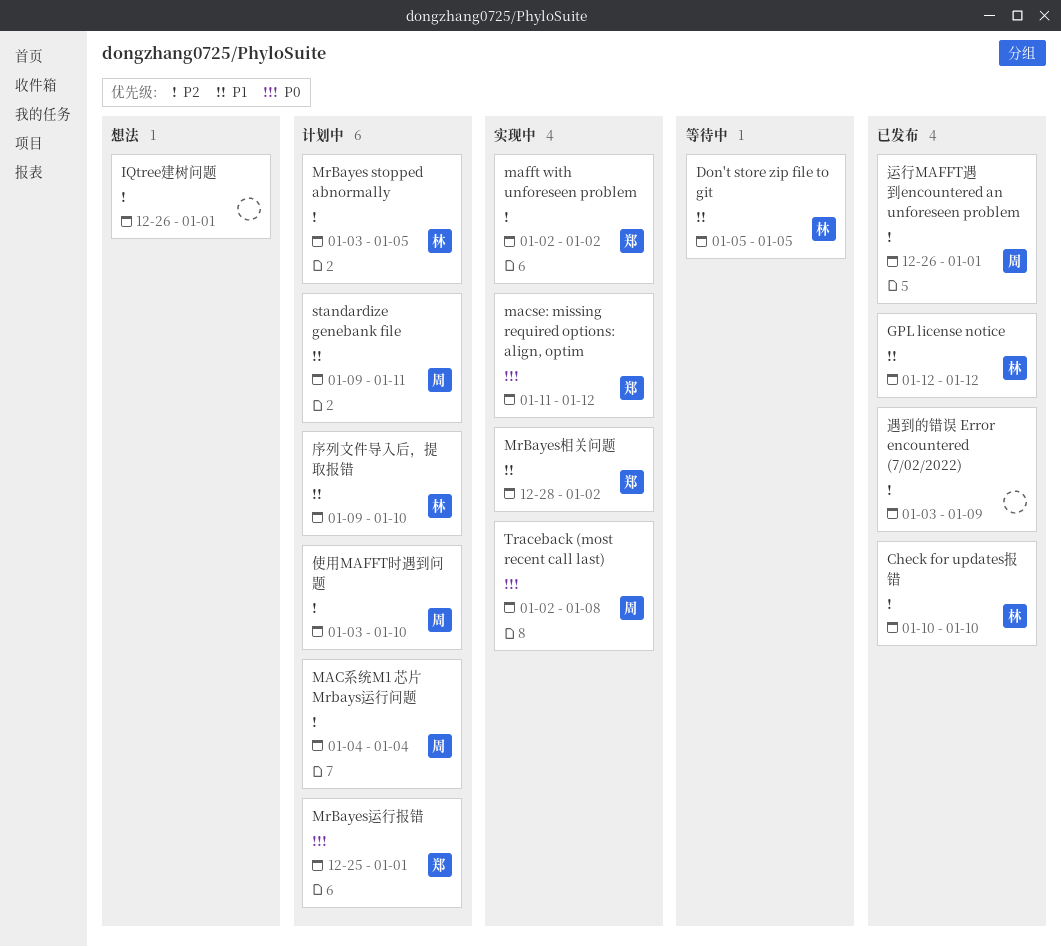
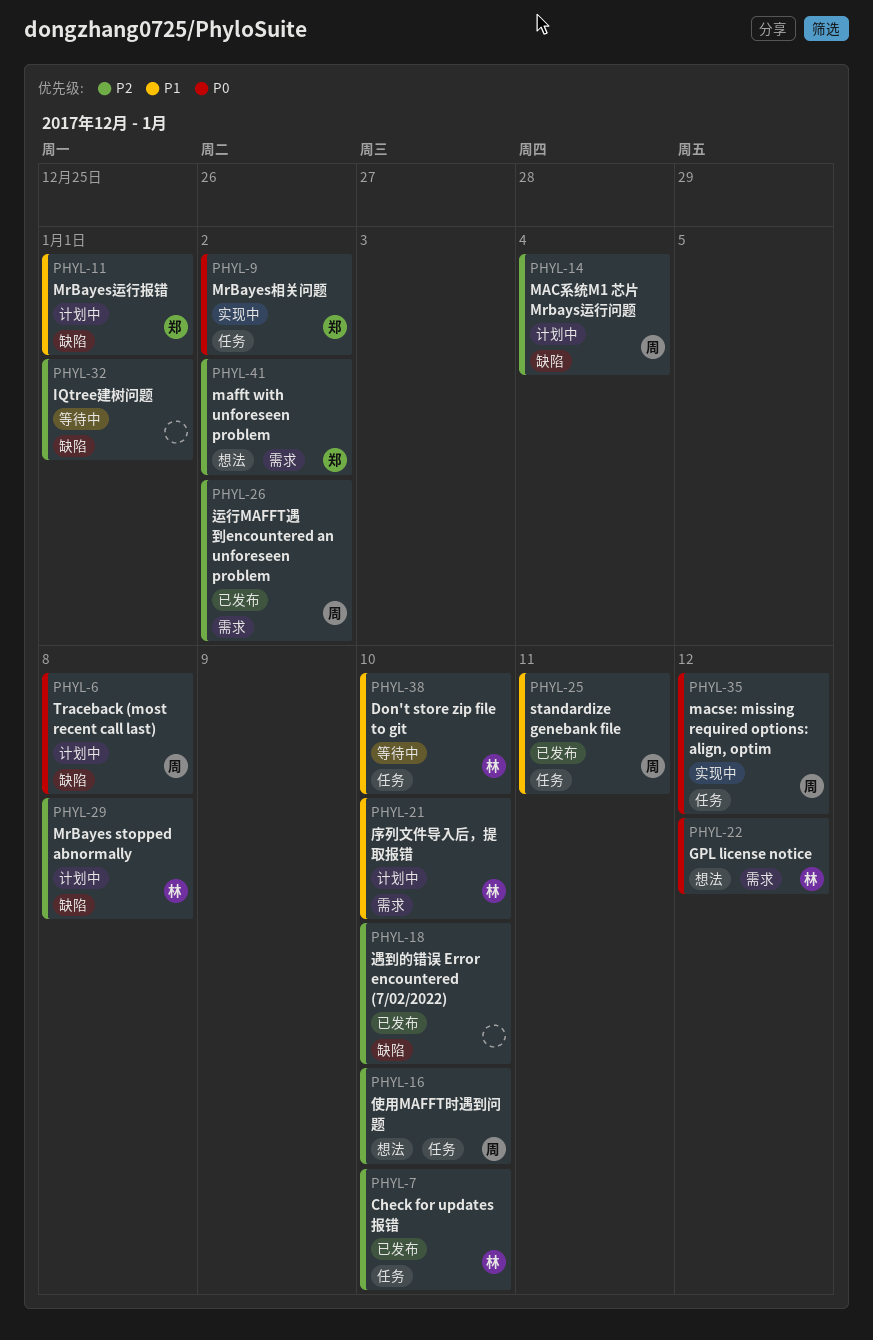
Don't store zip file to git, due: Jan 5 -> Jan 10
GPL license notice, status: 已发布 -> 想法
GPL license notice, priority: P1 -> P0
IQtree建树问题, status: 想法 -> 等待中
macse: missing required options: align, optim, owner: 郑 -> 周
mafft with unforeseen problem, status: 实现中 -> 想法
MrBayes stopped abnormally, due: Jan 5 -> Jan 8
MrBayes相关问题, priority: P1 -> P0
MrBayes运行报错, priority: P0 -> P1
standardize genebank file, status: 计划中 -> 已发布
Traceback (most recent call last), status: 实现中 -> 计划中
使用MAFFT时遇到问题, status: 计划中 -> 想法
运行MAFFT遇到encountered an unforeseen problem, due: Jan 1 -> Jan 2
遇到的错误 Error encountered (7/02/2022), due: Jan 9 -> Jan 10

